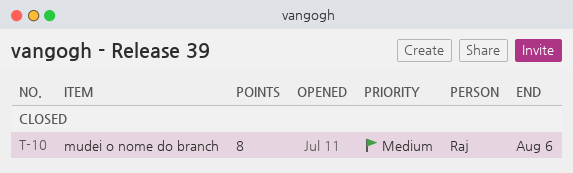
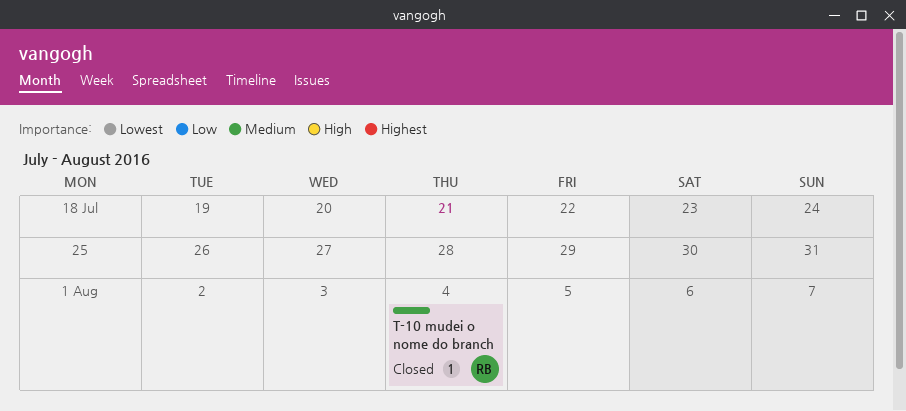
T-10, estimate: 8 -> 1
T-10, due: Aug 6 -> Aug 4

